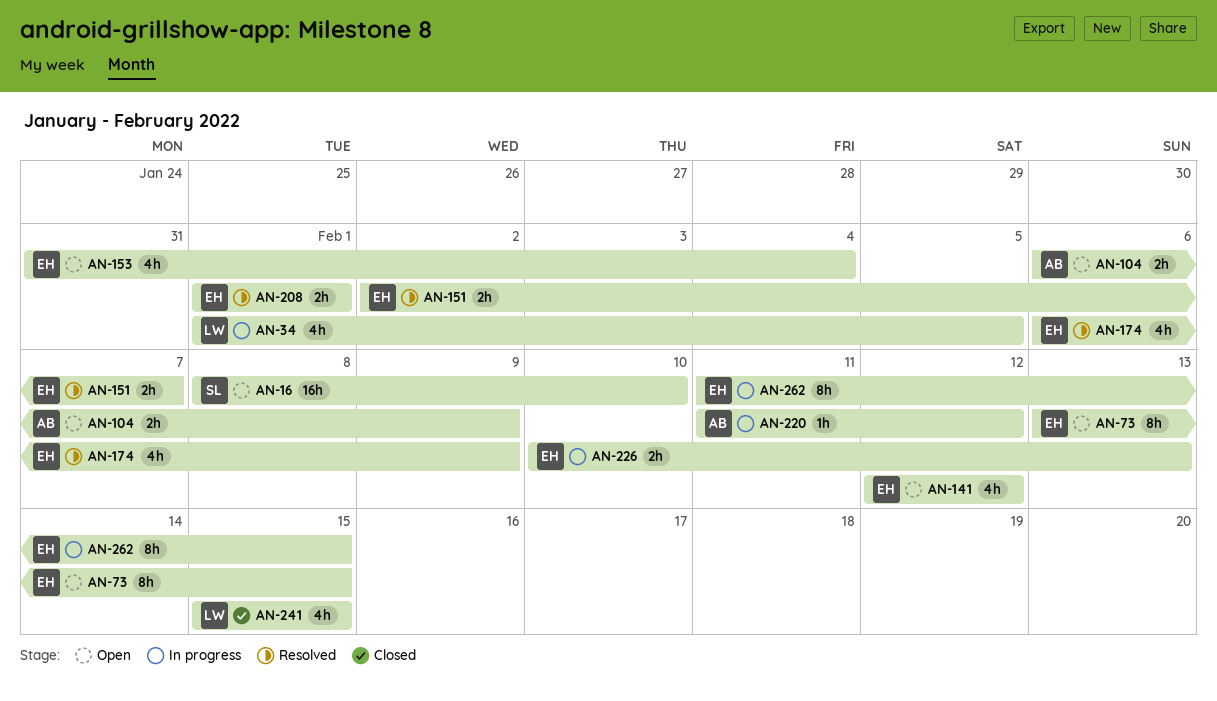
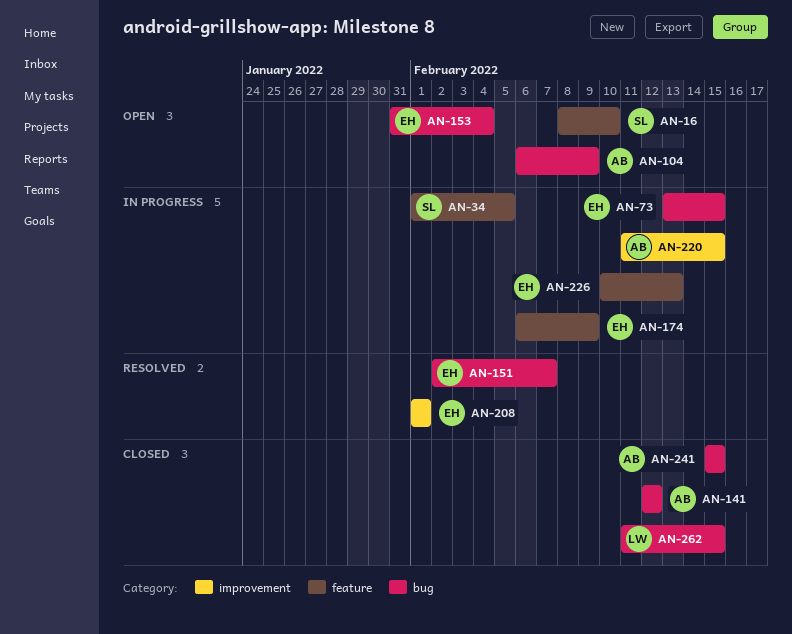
AN-34, owner: LW -> SL
AN-73, status: Open -> In progress
AN-141, status: Open -> Closed
AN-141, owner: EH -> AB
AN-174, status: Resolved -> In progress
AN-220, due: Feb 12 -> Feb 15
AN-241, owner: LW -> AB
AN-262, status: In progress -> Closed
AN-262, owner: EH -> LW

